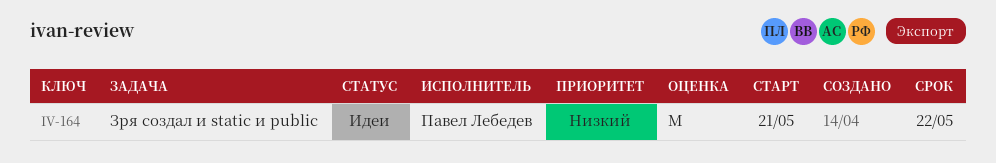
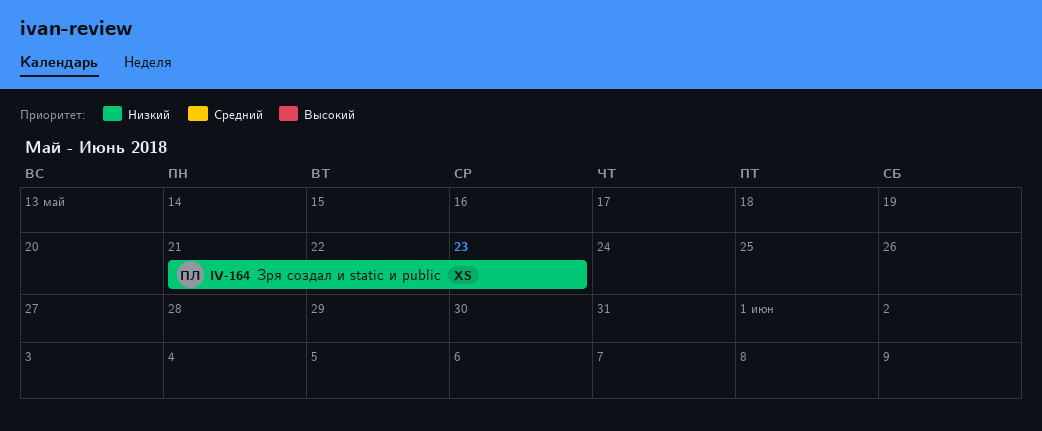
IV-164, estimate: M -> XS
IV-164, due: May 22 -> May 23

